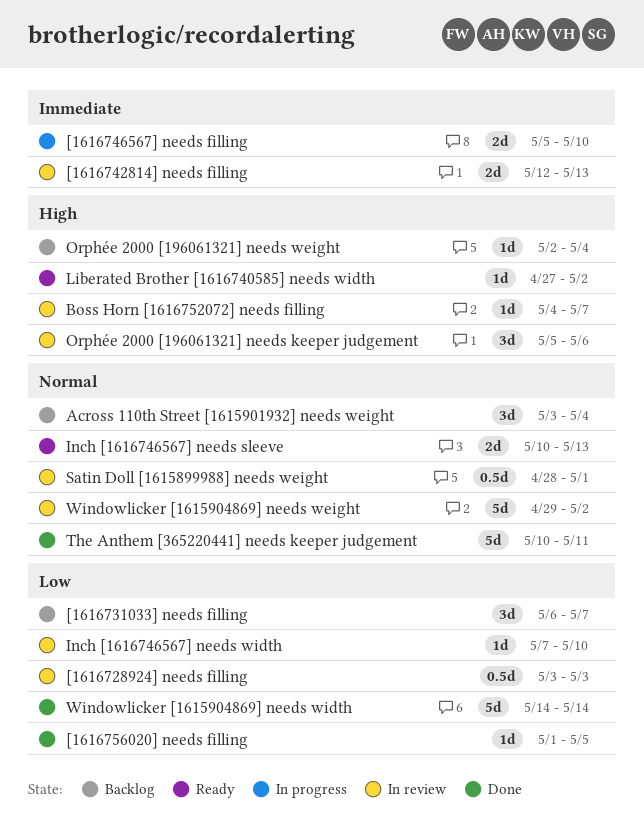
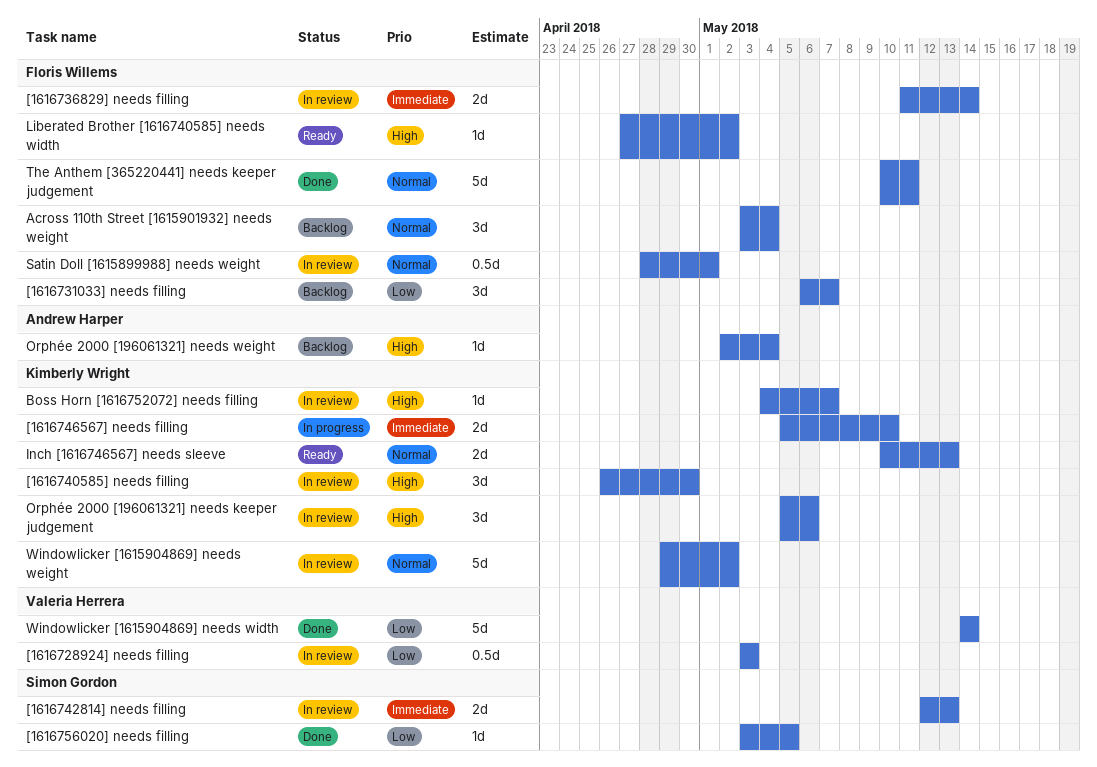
[1616736829] needs filling: none -> present
[1616740585] needs filling: none -> present
[1616756020] needs filling, start: May 1 -> May 3
Inch [1616746567] needs width: present -> none

